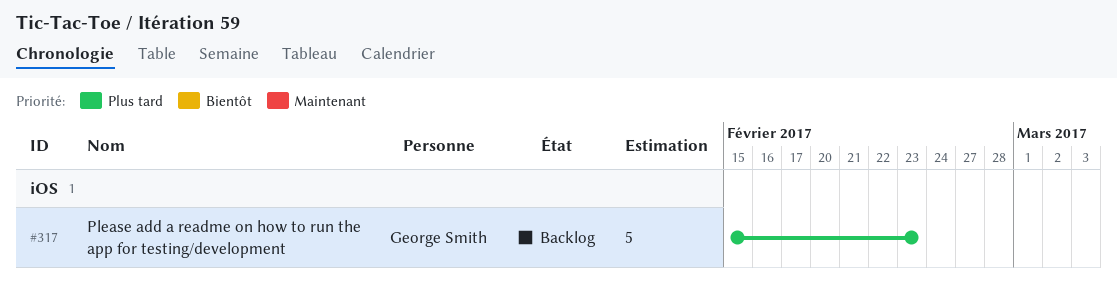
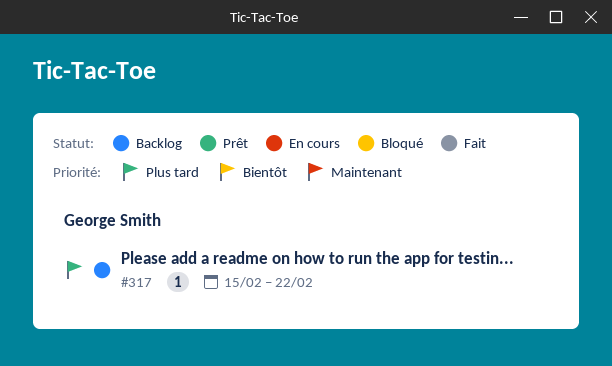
#317, estimate: 5 -> 1
#317, due: Feb 23 -> Feb 22

